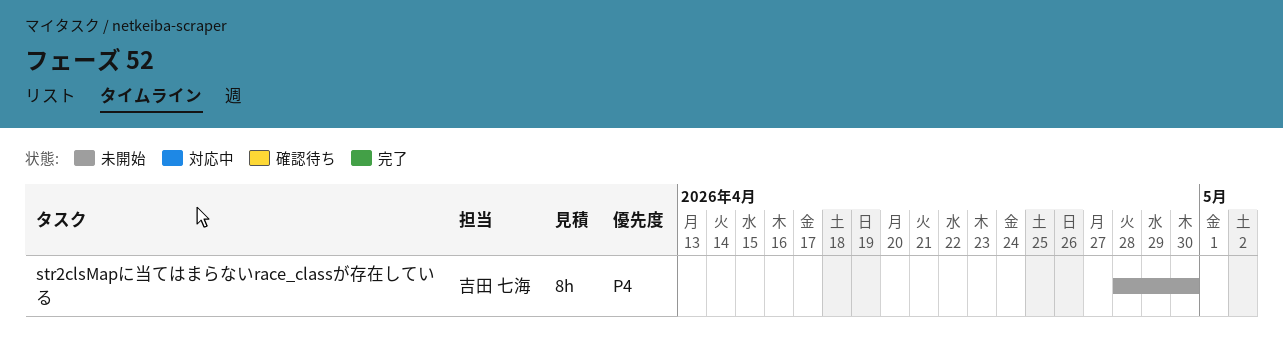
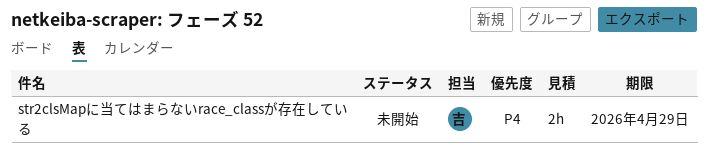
str2clsMapに当てはまらないrace_classが存在している, estimate: 8h -> 2h
str2clsMapに当てはまらないrace_classが存在している, due: Apr 30 -> Apr 29

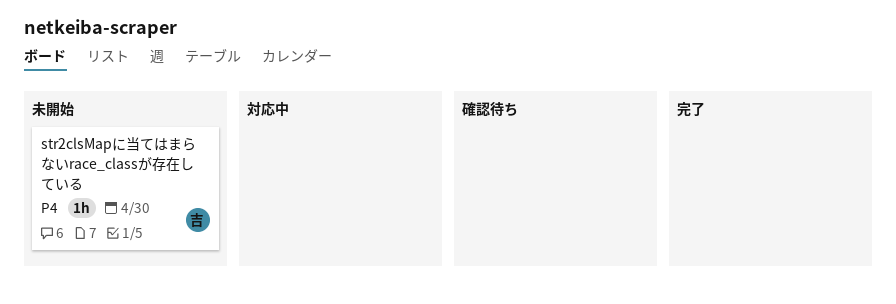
str2clsMapに当てはまらないrace_classが存在している, estimate: 2h -> 1h
str2clsMapに当てはまらないrace_classが存在している, due: Apr 29 -> Apr 30

